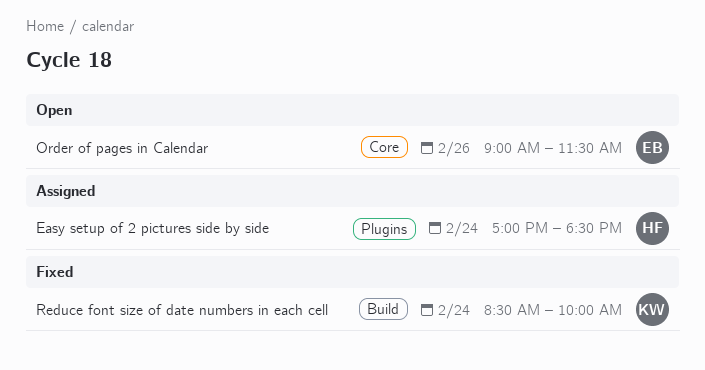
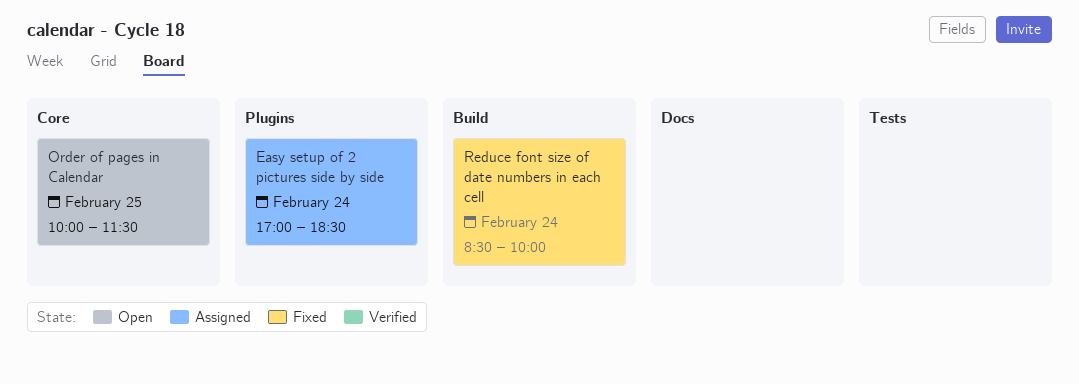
Order of pages in Calendar, day: Feb 26 -> Feb 25
Order of pages in Calendar, begins: 09:00 -> 10:00

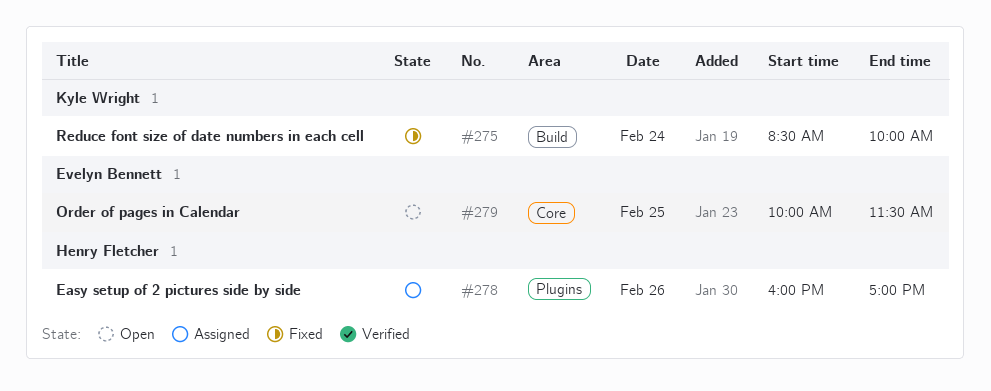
Easy setup of 2 pictures side by side, day: Feb 24 -> Feb 26
Easy setup of 2 pictures side by side, begins: 17:00 -> 16:00
Easy setup of 2 pictures side by side, ends: 18:30 -> 17:00

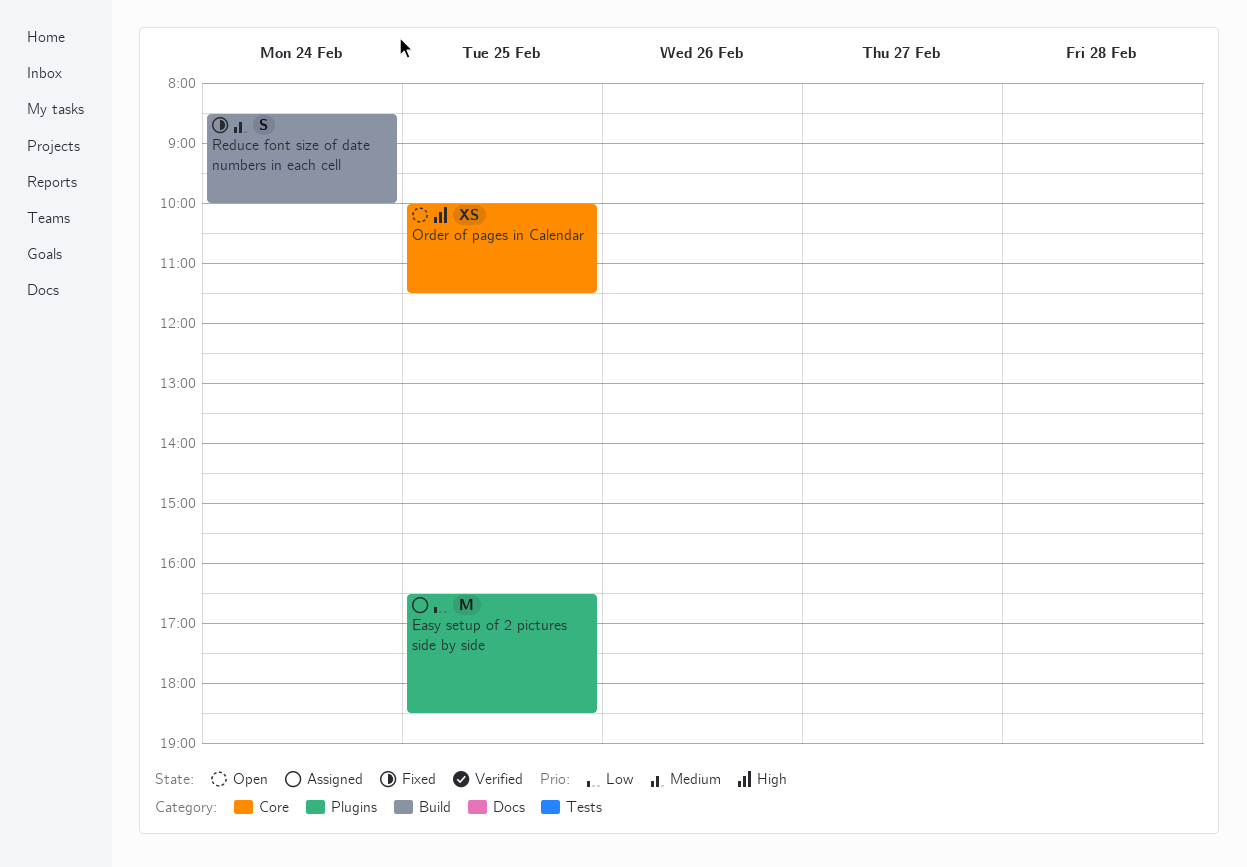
Easy setup of 2 pictures side by side, day: Feb 26 -> Feb 25
Easy setup of 2 pictures side by side, begins: 16:00 -> 16:30
Easy setup of 2 pictures side by side, ends: 17:00 -> 18:30

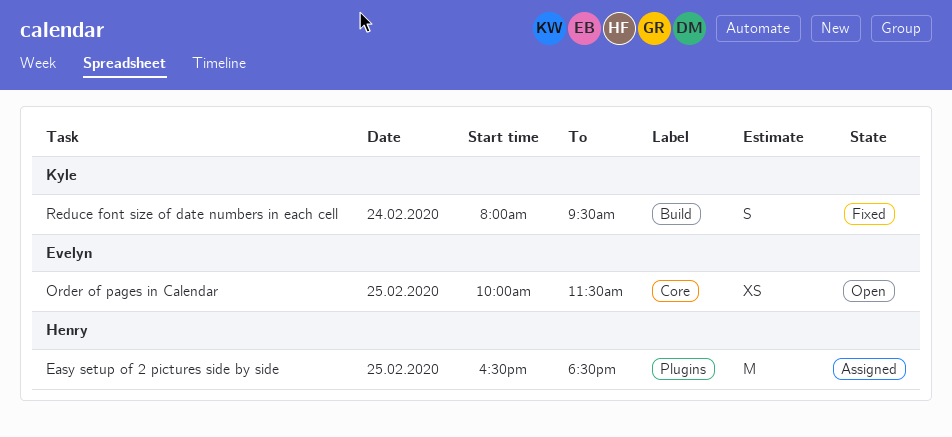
Reduce font size of date numbers in each cell, begins: 08:30 -> 08:00
Reduce font size of date numbers in each cell, ends: 10:00 -> 09:30

